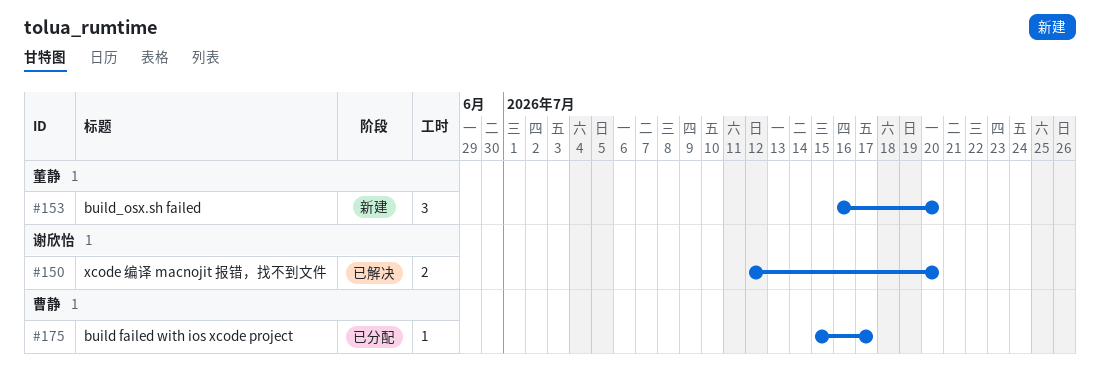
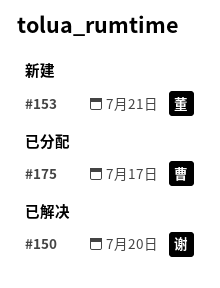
#153, due: Jul 20 -> Jul 21

